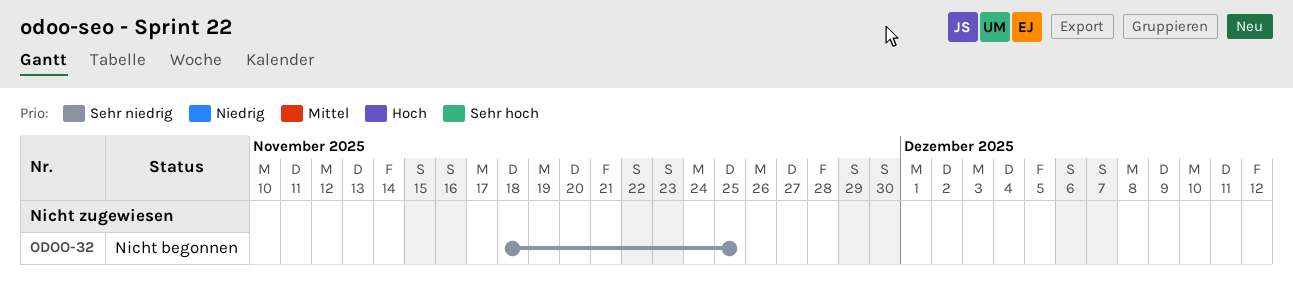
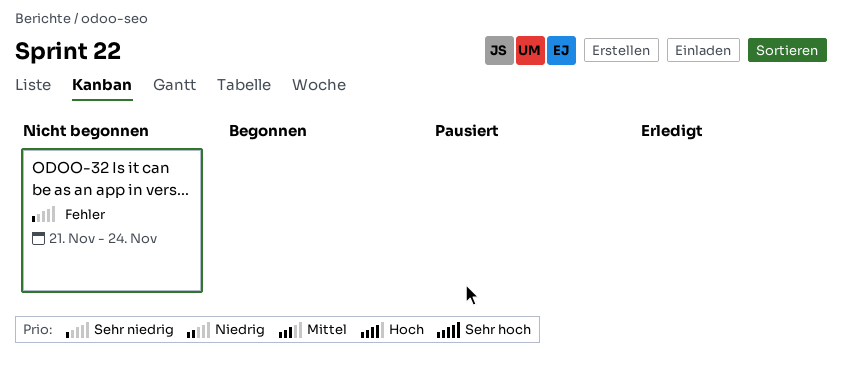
ODOO-32, start: Nov 18 -> Nov 21
ODOO-32, due: Nov 25 -> Nov 24

